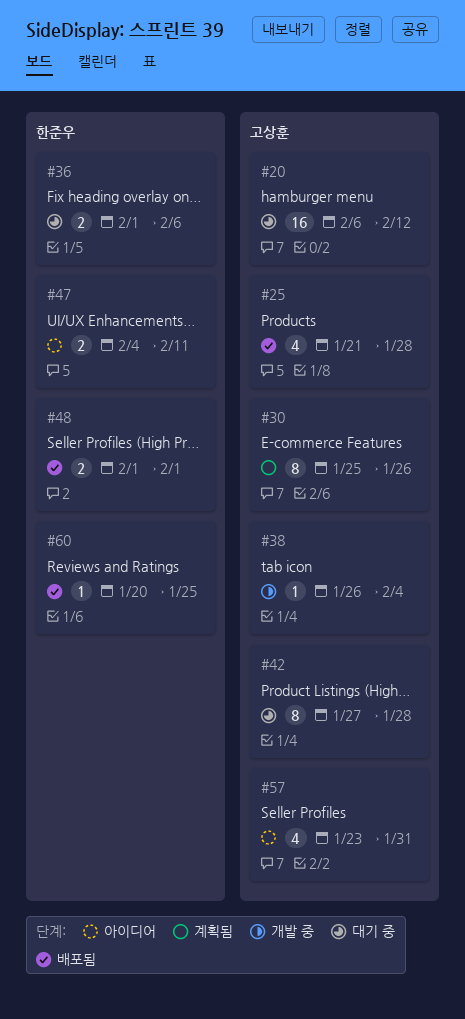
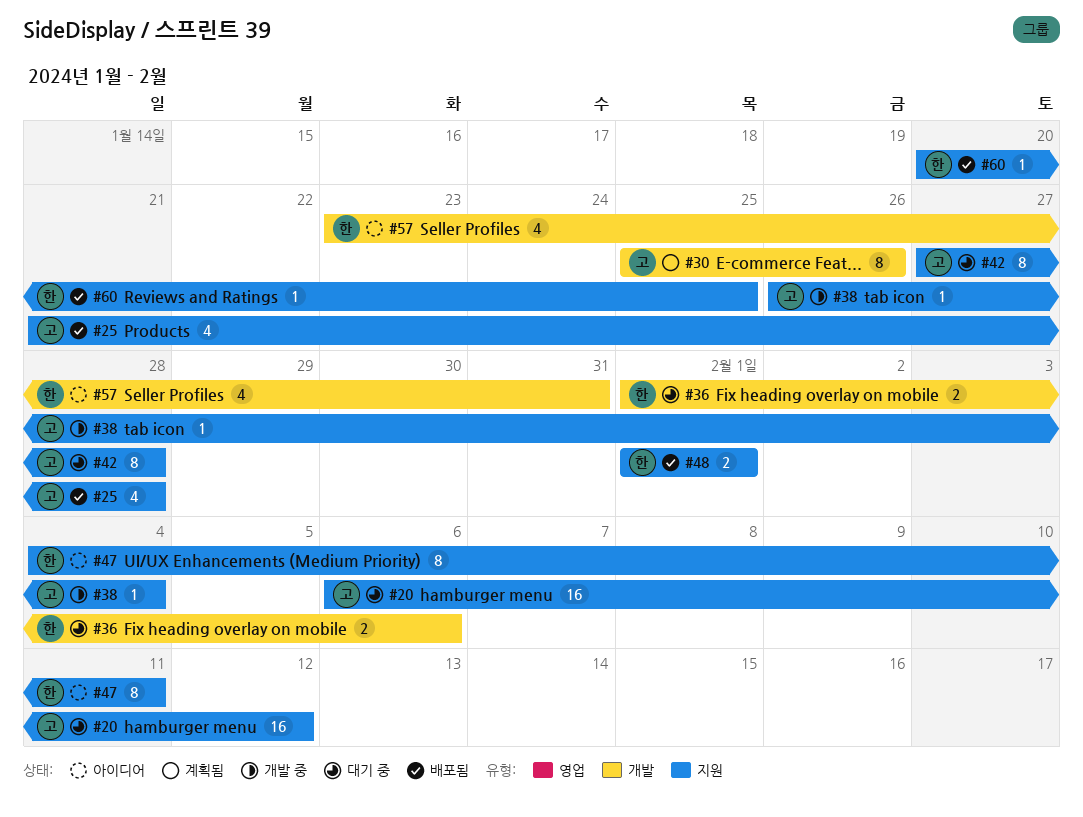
#47, estimate: 2 -> 8
#57, owner: 고상훈 -> 한준우

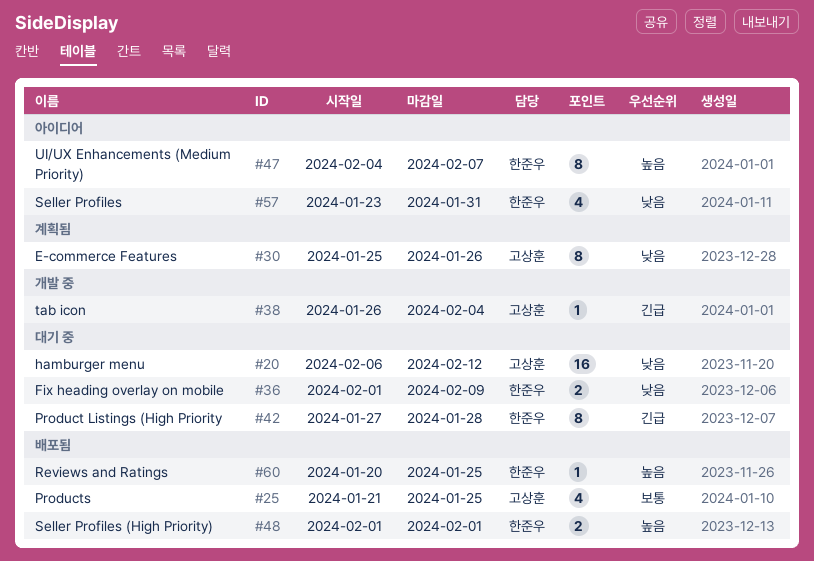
#25, due: Jan 28 -> Jan 25
#36, due: Feb 6 -> Feb 9
#42, owner: 고상훈 -> 한준우
#47, due: Feb 11 -> Feb 7

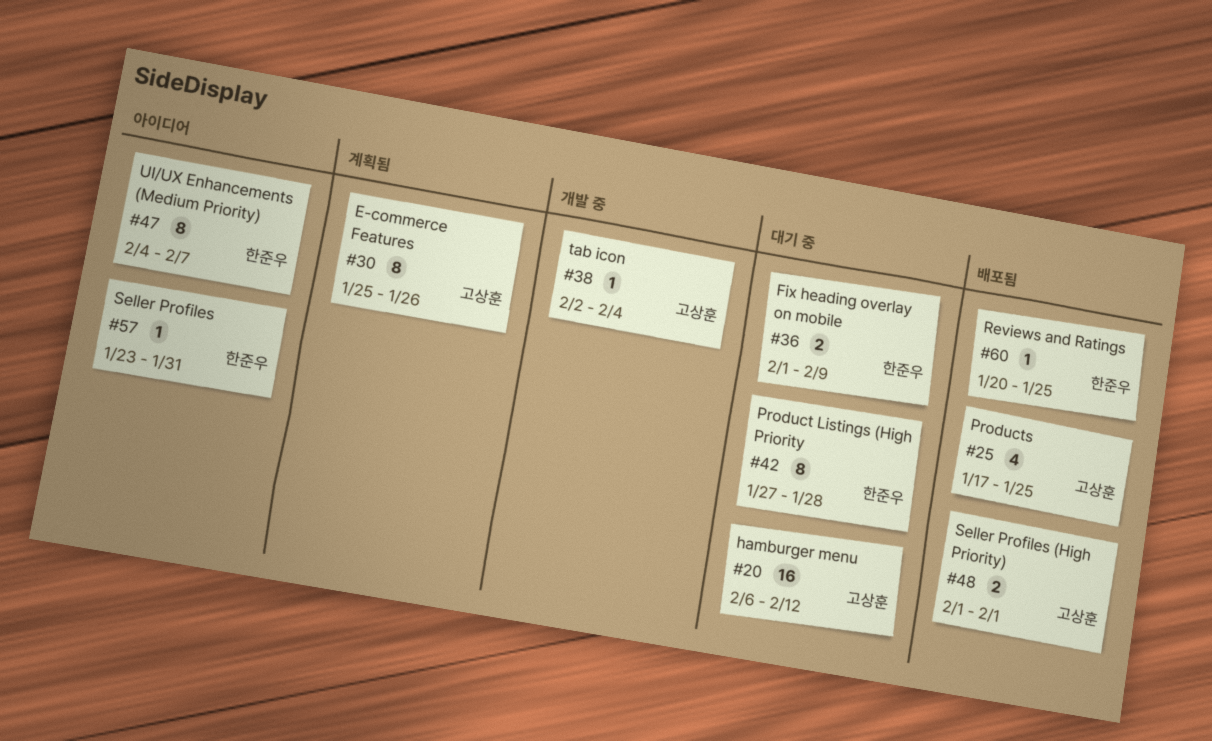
#25, start: Jan 21 -> Jan 17
#38, start: Jan 26 -> Feb 2
#48, owner: 한준우 -> 고상훈
#57, estimate: 4 -> 1

